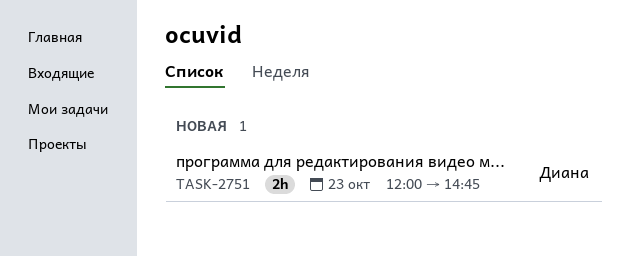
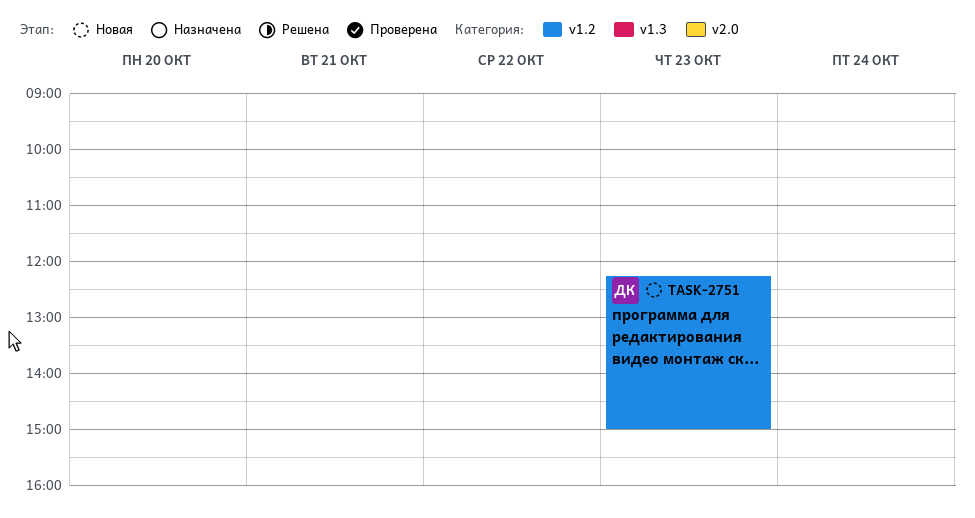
TASK-2751, begins: 12:00 -> 12:15
TASK-2751, ends: 14:45 -> 15:00

